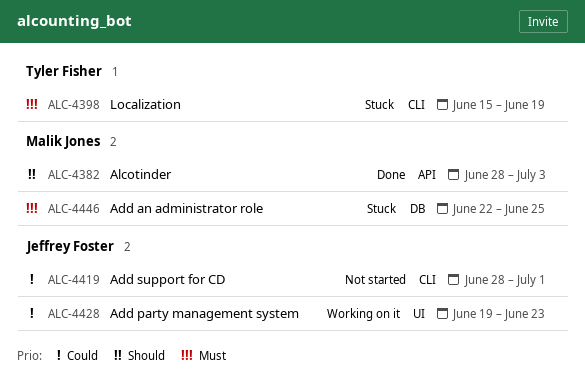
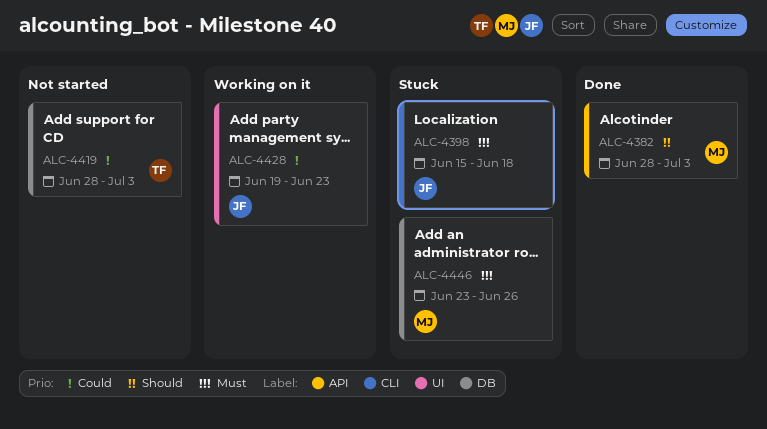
ALC-4398, owner: Tyler Fisher -> Jeffrey Foster
ALC-4398, due: Jun 19 -> Jun 18
ALC-4419, owner: Jeffrey Foster -> Tyler Fisher
ALC-4419, label: CLI -> DB
ALC-4419, due: Jul 1 -> Jul 3
ALC-4446, start: Jun 22 -> Jun 23
ALC-4446, due: Jun 25 -> Jun 26

